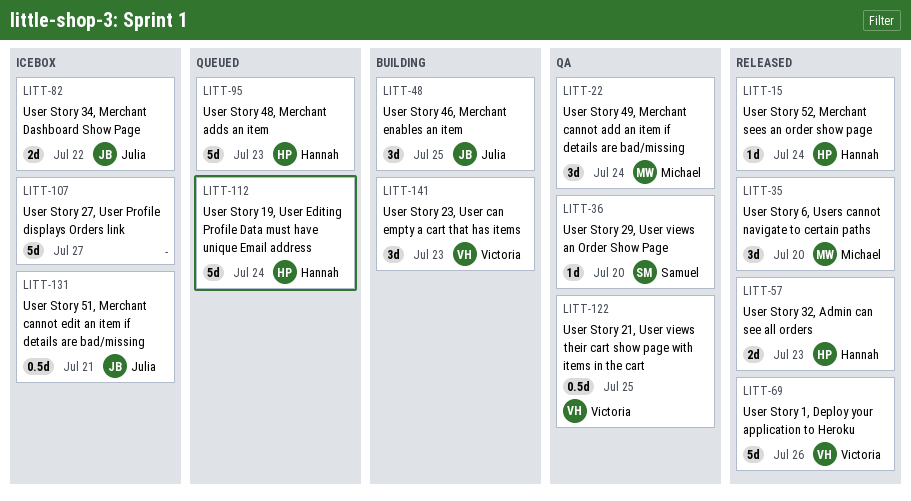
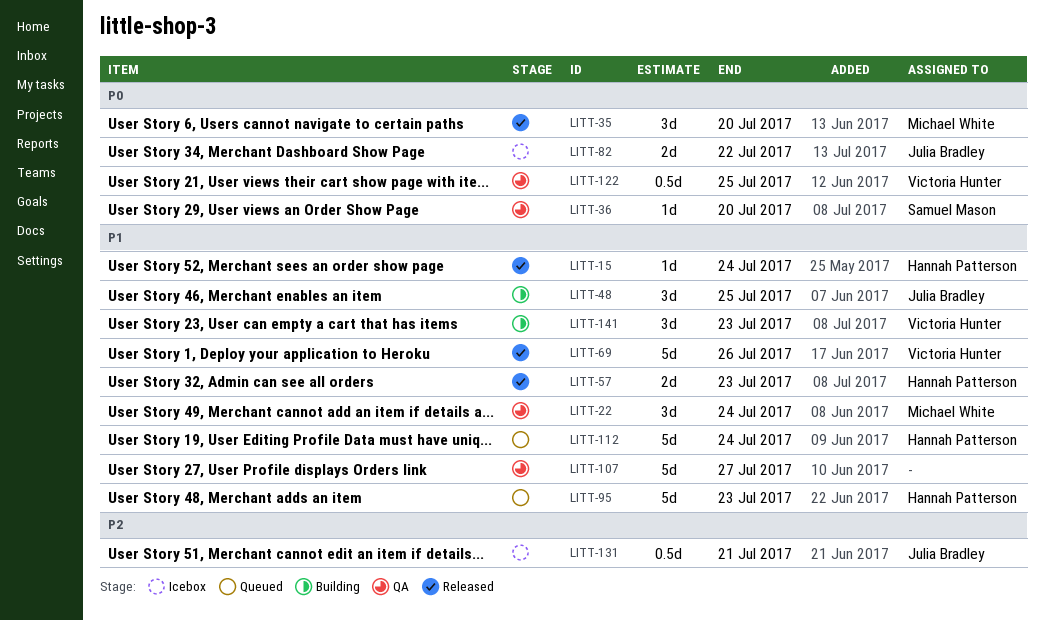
LITT-107, status: Icebox -> QA

